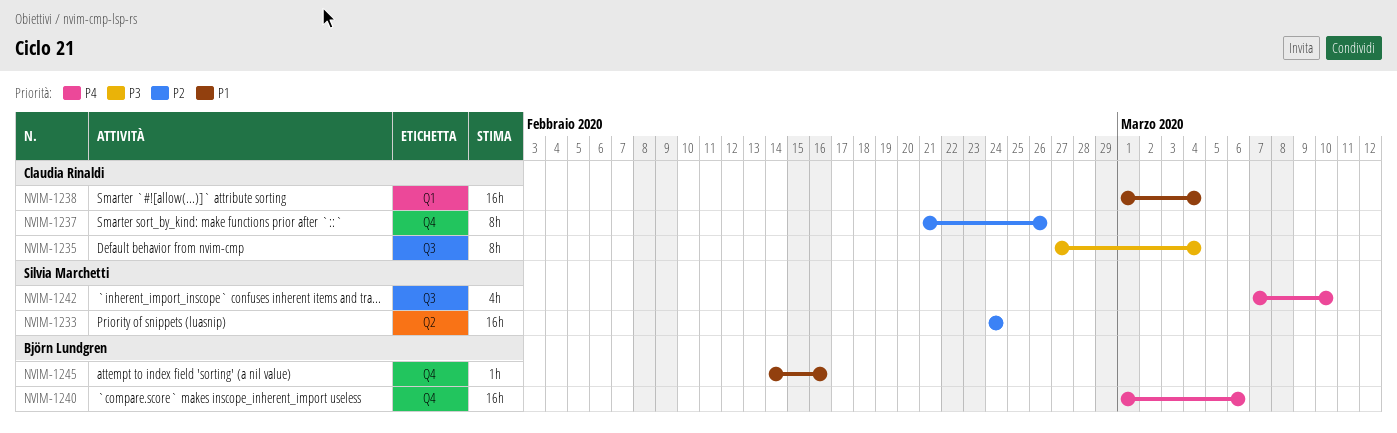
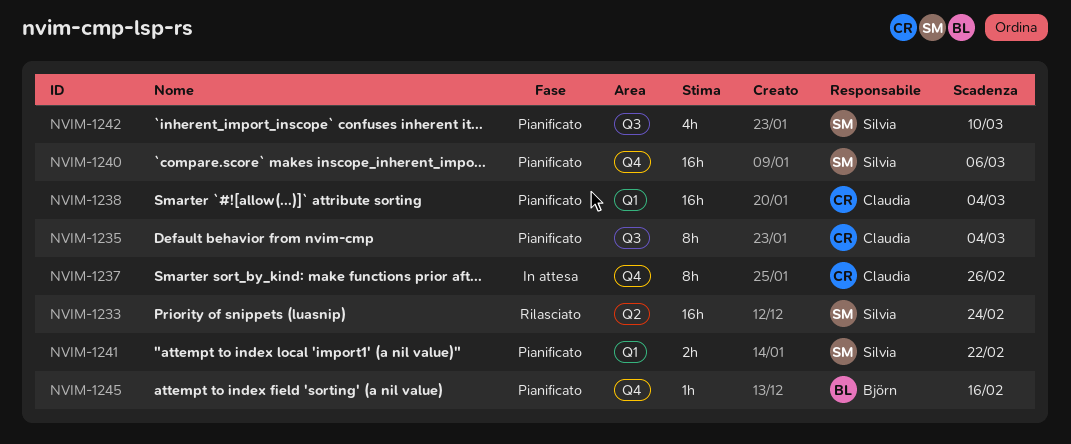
NVIM-1240, owner: Björn Lundgren -> Silvia Marchetti
NVIM-1241: none -> present

